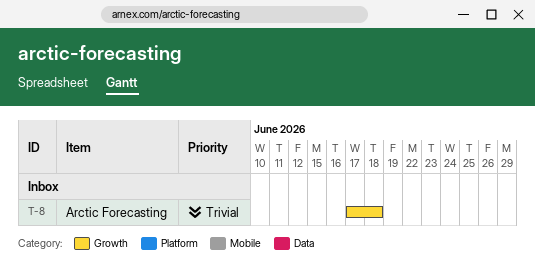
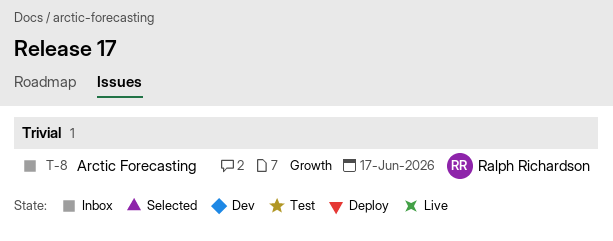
T-8, due: Jun 18 -> Jun 17

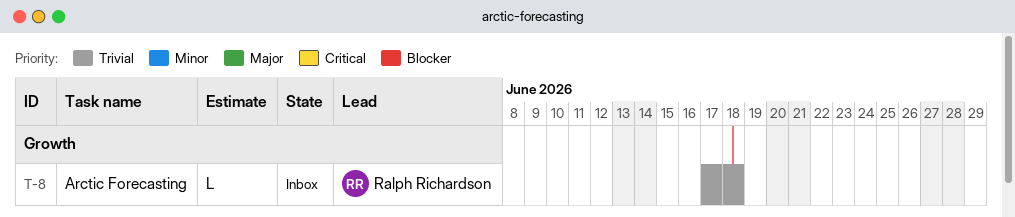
T-8, due: Jun 17 -> Jun 18

